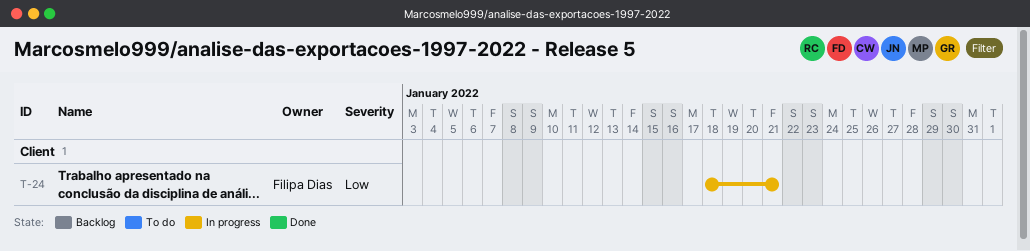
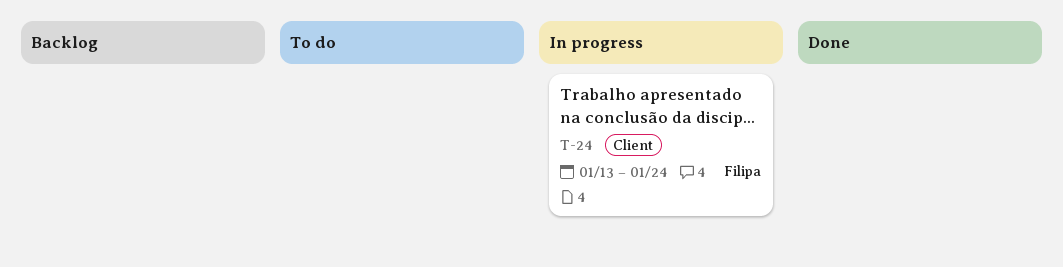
T-24, start: Jan 18 -> Jan 13
T-24, due: Jan 21 -> Jan 24

